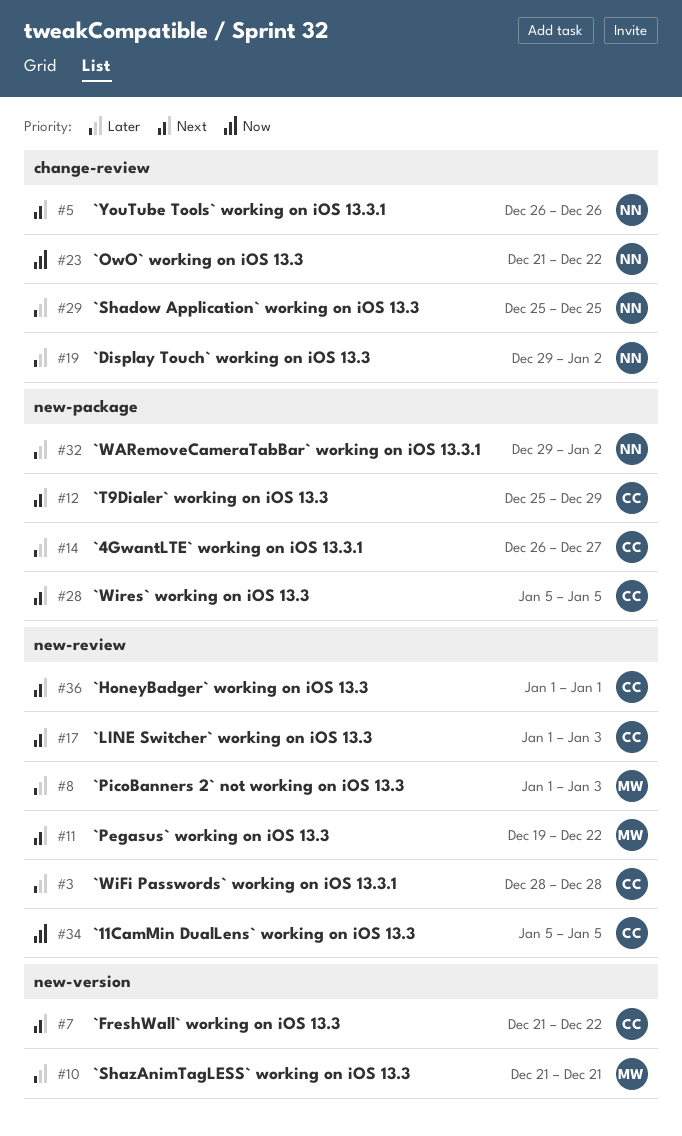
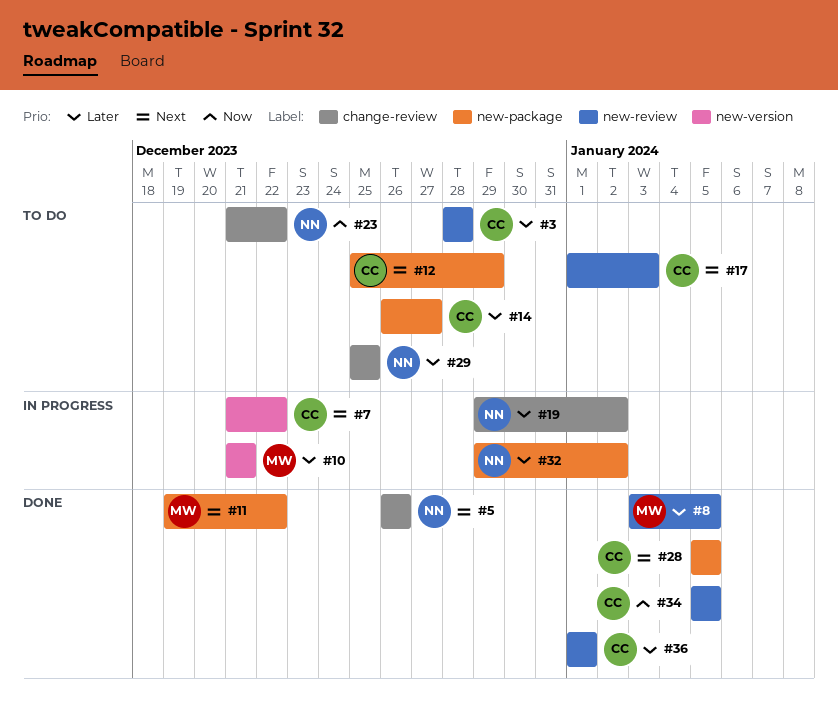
#8, start: Jan 1 -> Jan 3
#8, due: Jan 3 -> Jan 5
#11, label: new-review -> new-package
#36, priority: Next -> Later

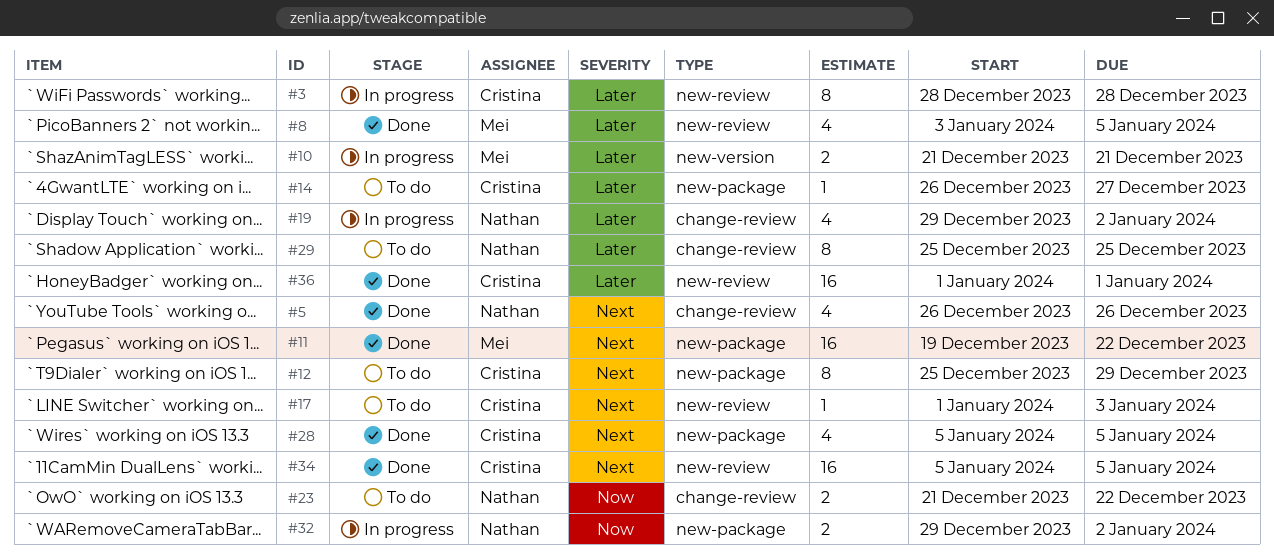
#3, status: To do -> In progress
#7: present -> none
#32, priority: Later -> Now
#34, priority: Now -> Next

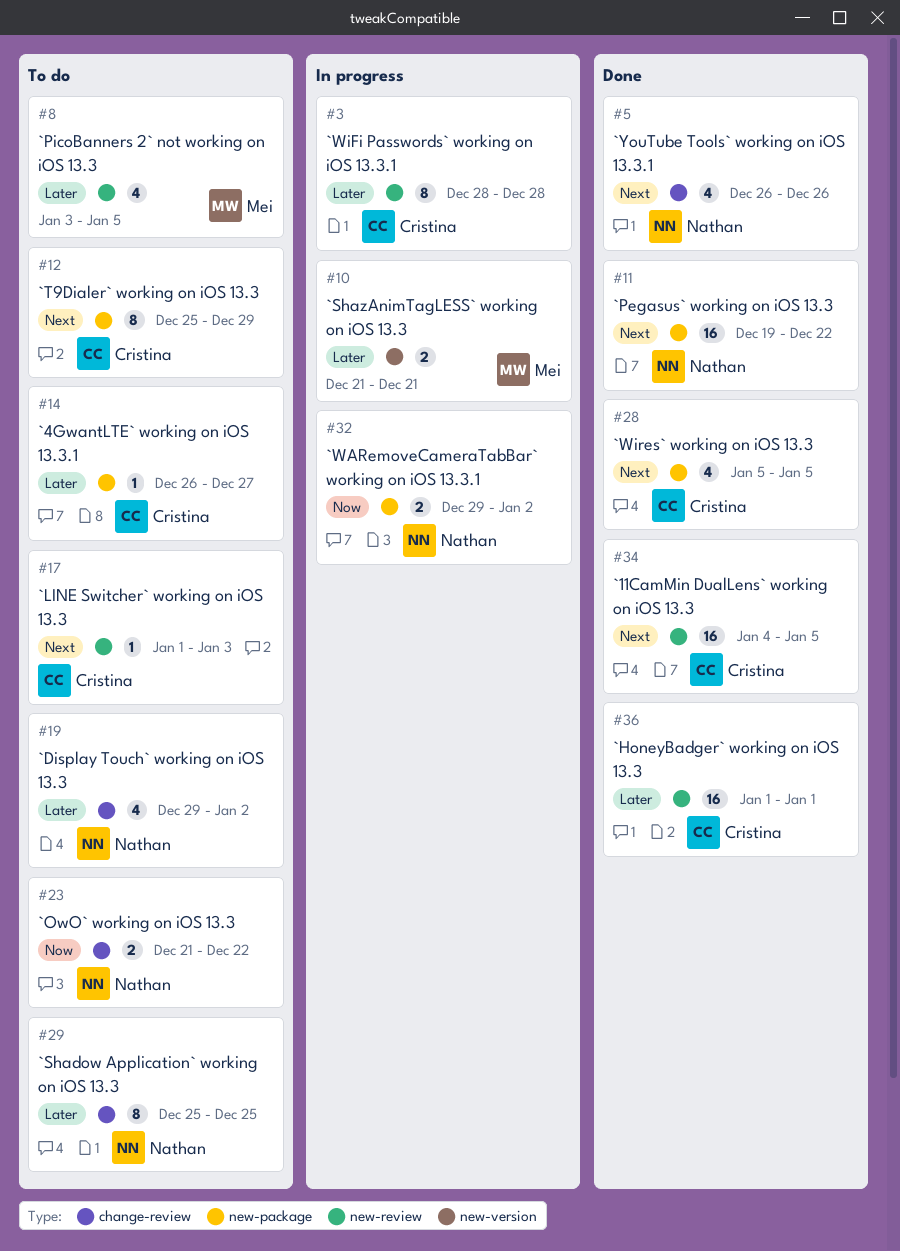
#8, status: Done -> To do
#11, owner: Mei -> Nathan
#19, status: In progress -> To do
#34, start: Jan 5 -> Jan 4

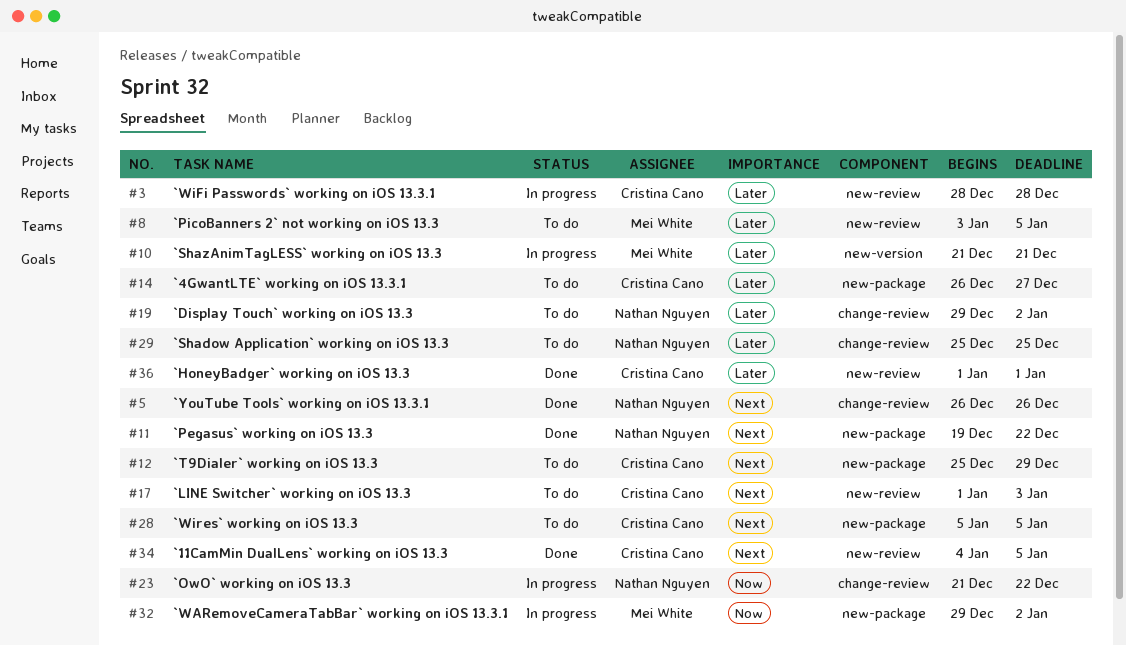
#23, status: To do -> In progress
#28, status: Done -> To do
#32, owner: Nathan Nguyen -> Mei White

